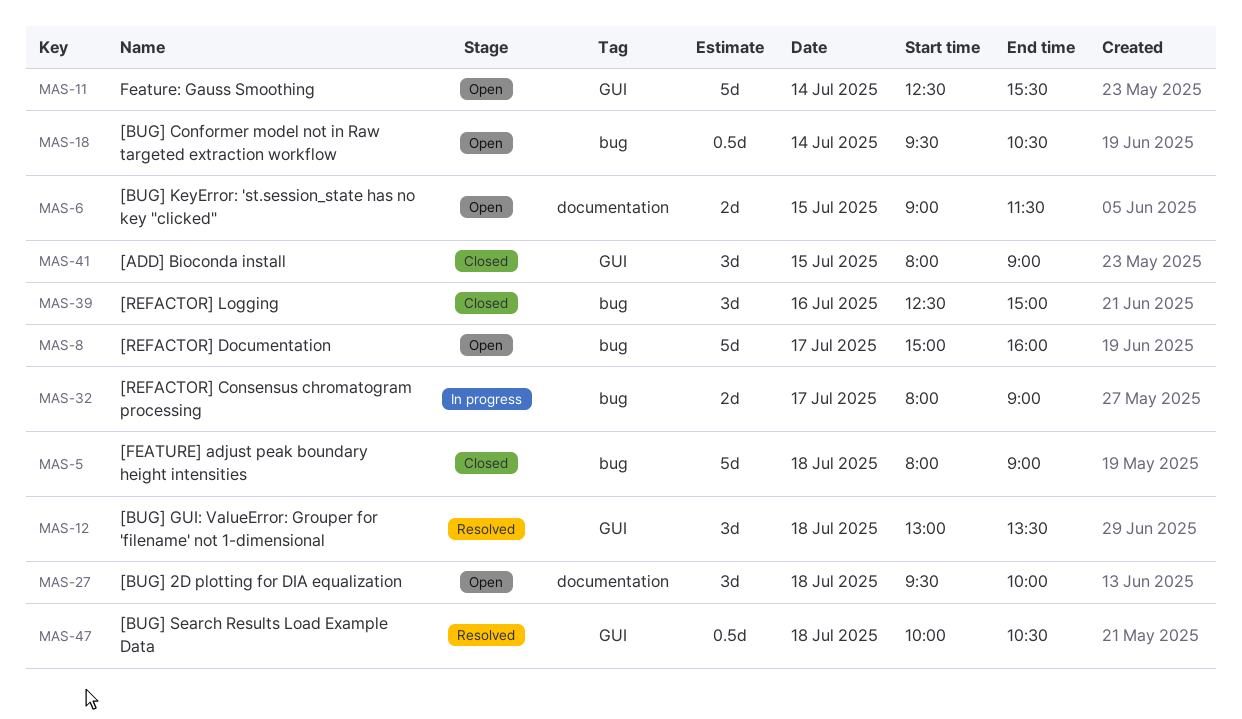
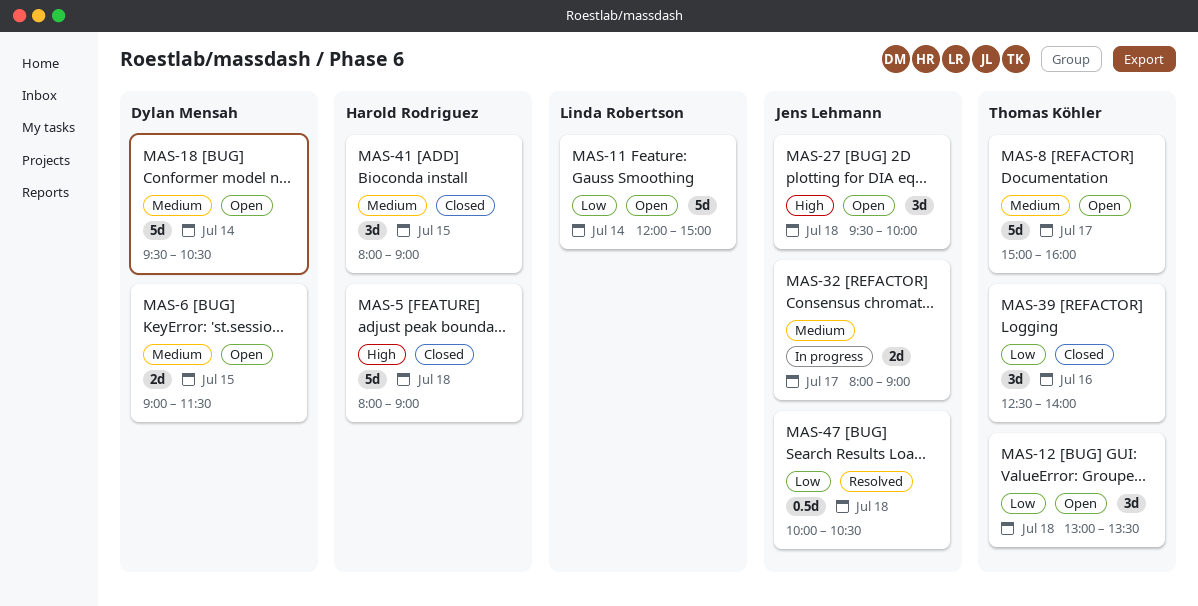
MAS-11, begins: 12:30 -> 12:00
MAS-11, ends: 15:30 -> 15:00
MAS-12, status: Resolved -> Open
MAS-18, estimate: 0.5d -> 5d
MAS-39, ends: 15:00 -> 14:00

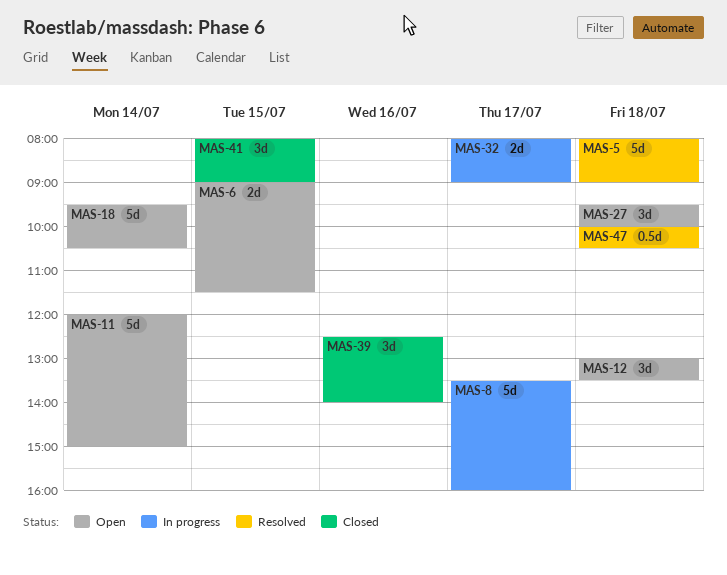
MAS-5, status: Closed -> Resolved
MAS-8, status: Open -> In progress
MAS-8, begins: 15:00 -> 13:30

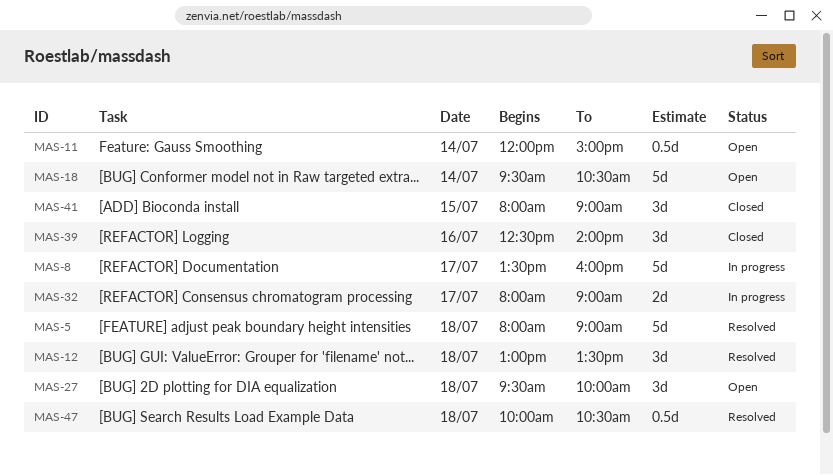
MAS-6: present -> none
MAS-11, estimate: 5d -> 0.5d
MAS-12, status: Open -> Resolved

